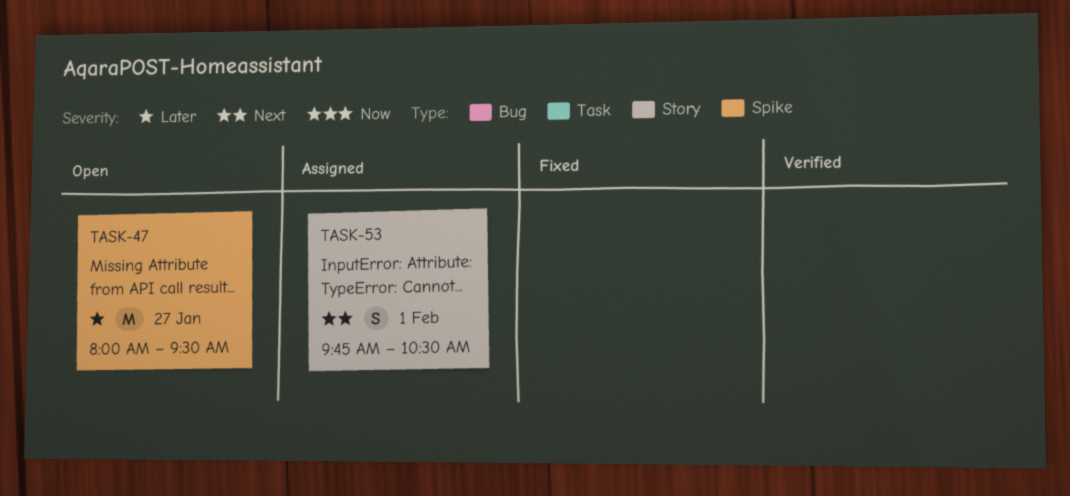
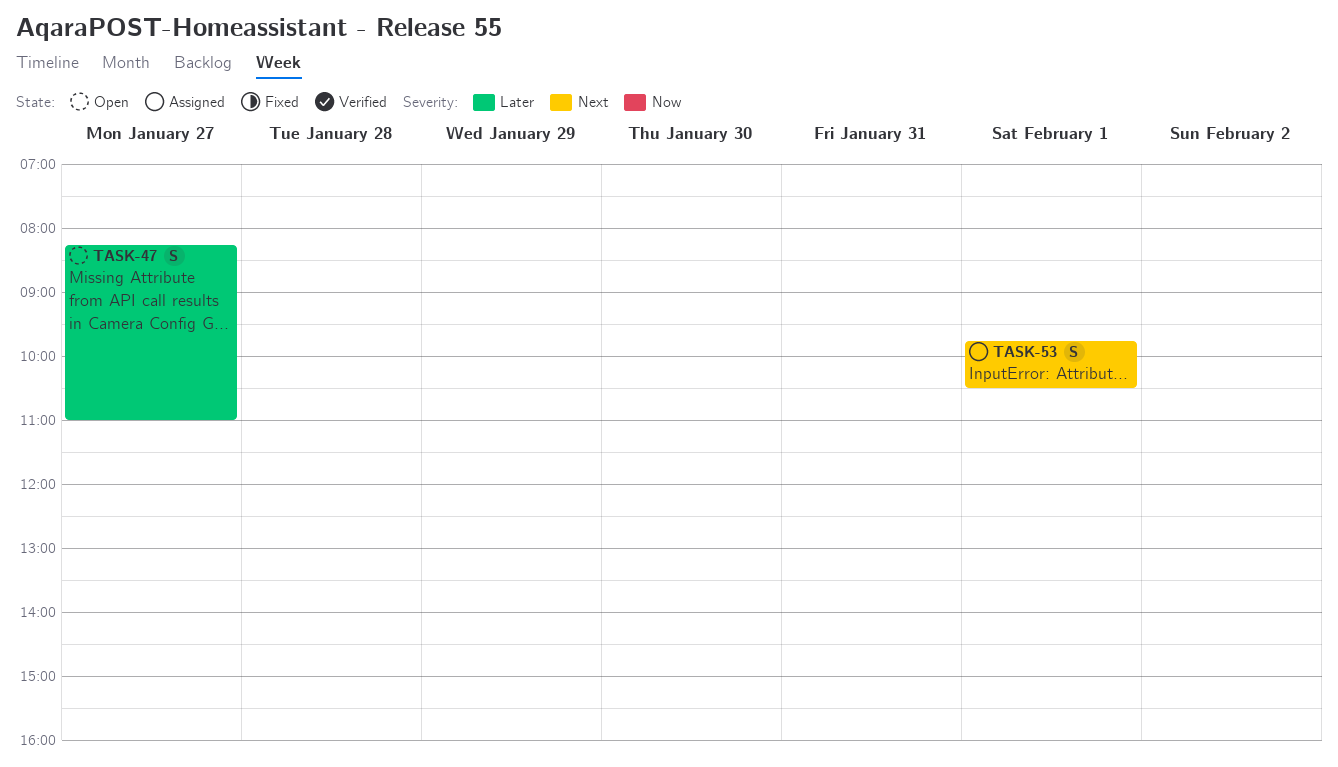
TASK-47, estimate: M -> S
TASK-47, begins: 08:00 -> 08:15
TASK-47, ends: 09:30 -> 11:00

